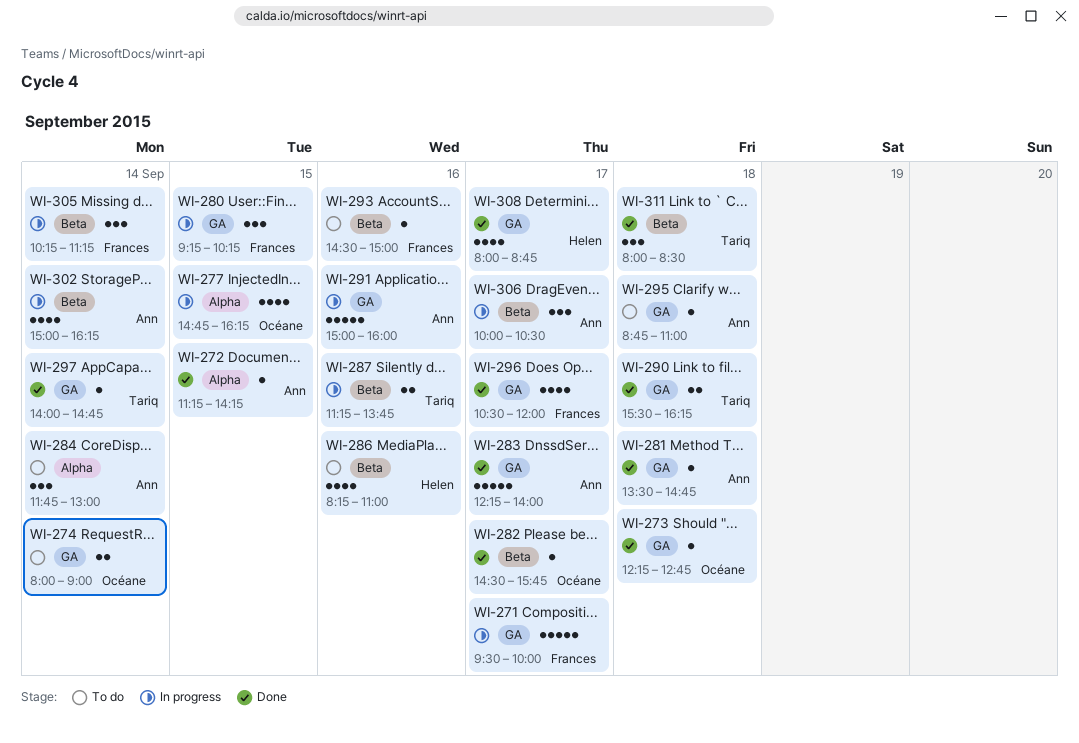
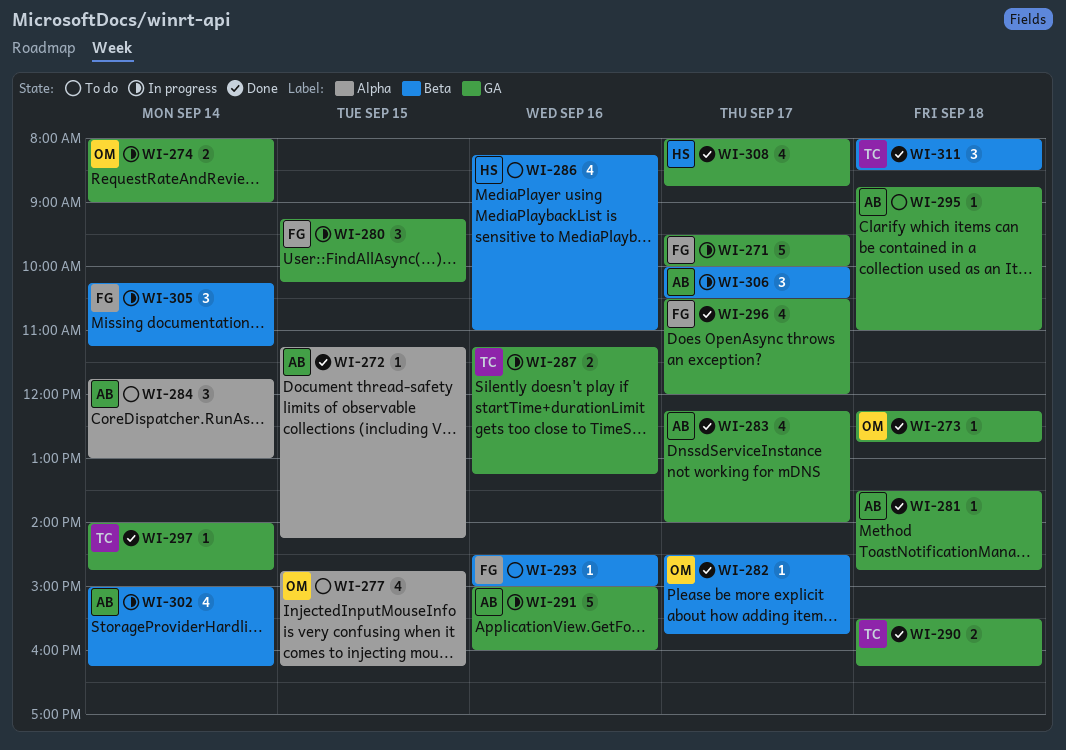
WI-274, status: To do -> In progress
WI-277, status: In progress -> To do
WI-283, estimate: 5 -> 4
WI-287, label: Beta -> GA
WI-287, ends: 13:45 -> 13:15

